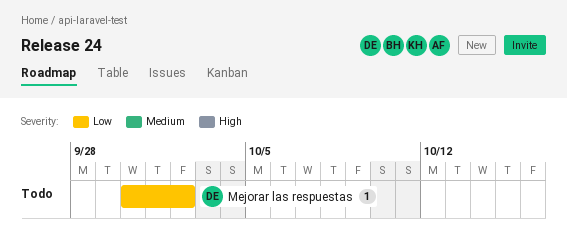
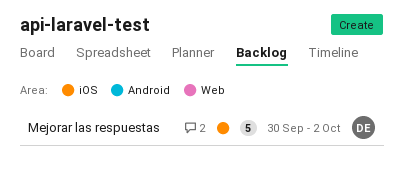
Mejorar las respuestas, estimate: 1 -> 5

